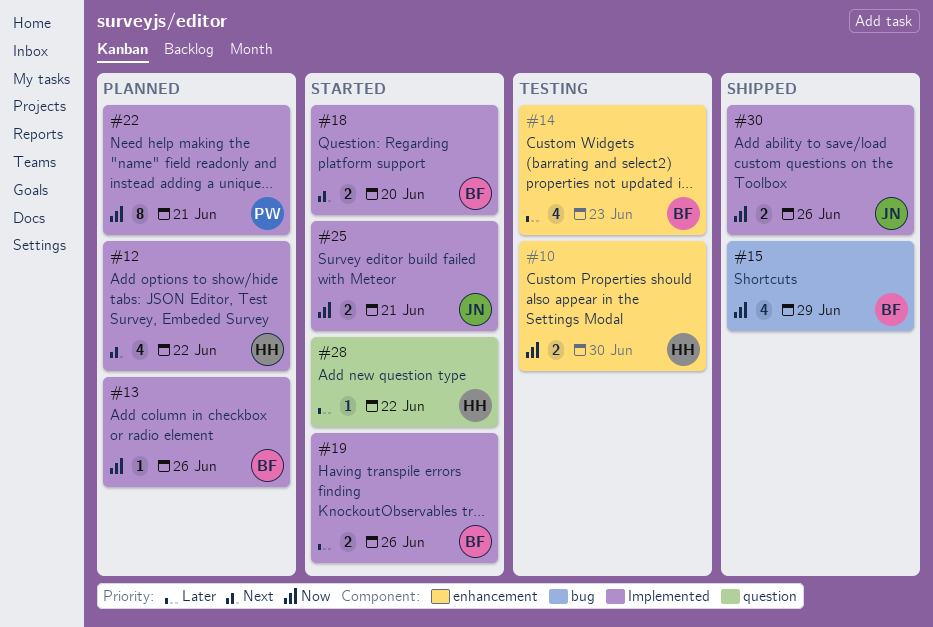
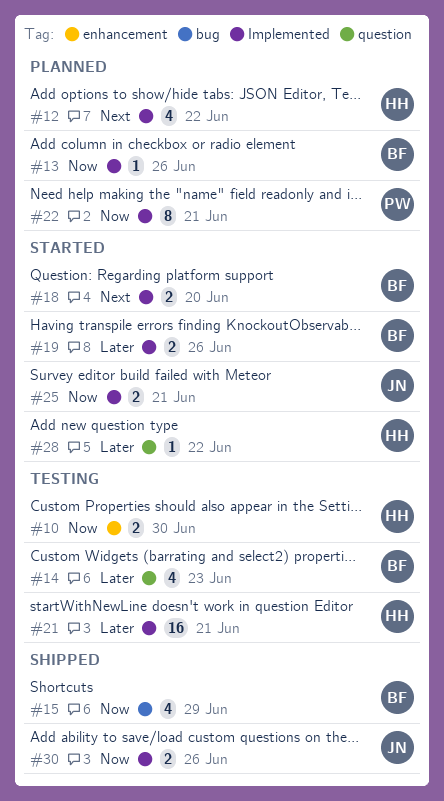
#14, label: enhancement -> question
#21: none -> present

